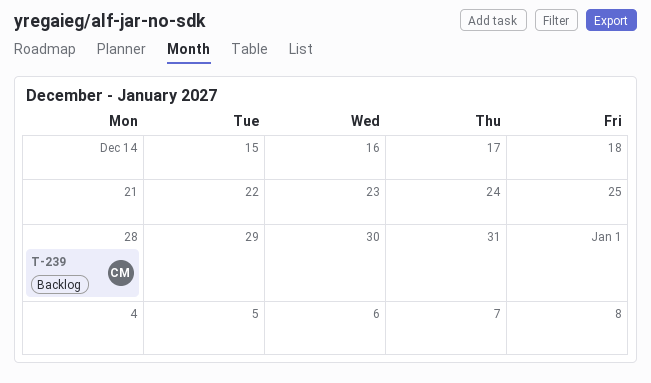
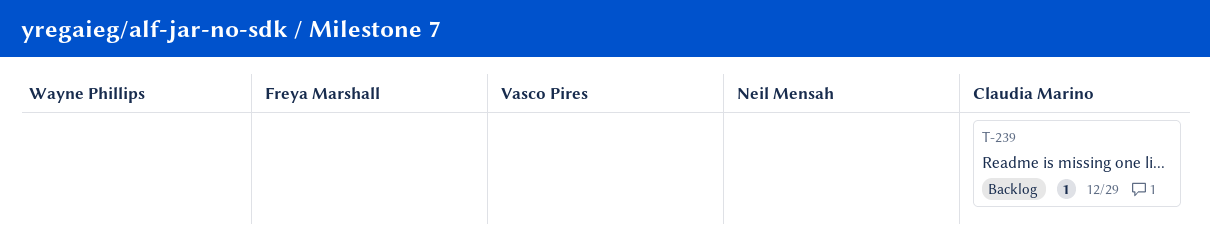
T-239, due: Dec 28 -> Dec 29

